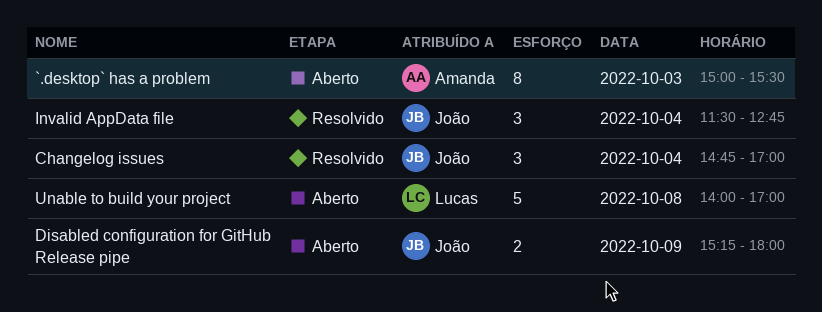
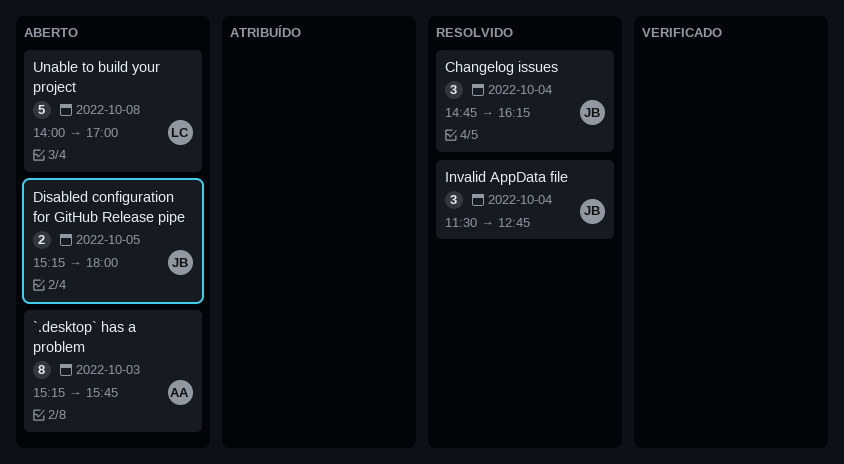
`.desktop` has a problem, begins: 15:00 -> 15:15
`.desktop` has a problem, ends: 15:30 -> 15:45
Changelog issues, ends: 17:00 -> 16:15
Disabled configuration for GitHub Release pipe, day: Oct 9 -> Oct 5

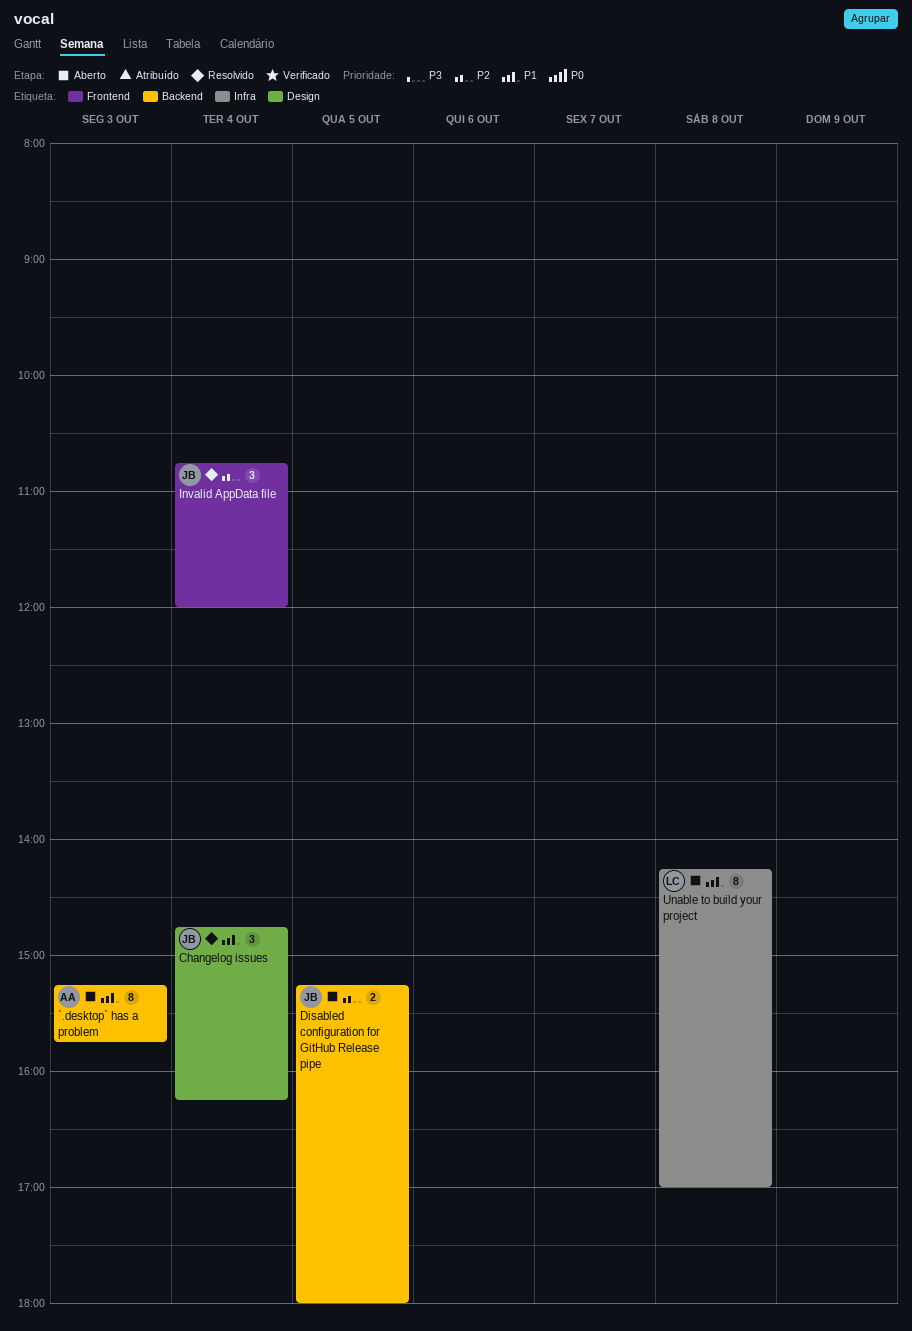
Invalid AppData file, begins: 11:30 -> 10:45
Invalid AppData file, ends: 12:45 -> 12:00
Unable to build your project, estimate: 5 -> 8
Unable to build your project, begins: 14:00 -> 14:15

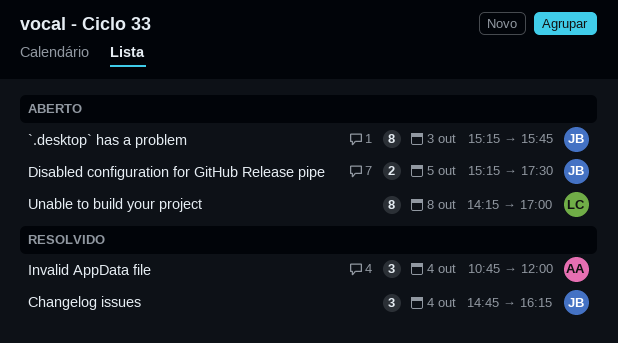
`.desktop` has a problem, owner: AA -> JB
Disabled configuration for GitHub Release pipe, ends: 18:00 -> 17:30
Invalid AppData file, owner: JB -> AA

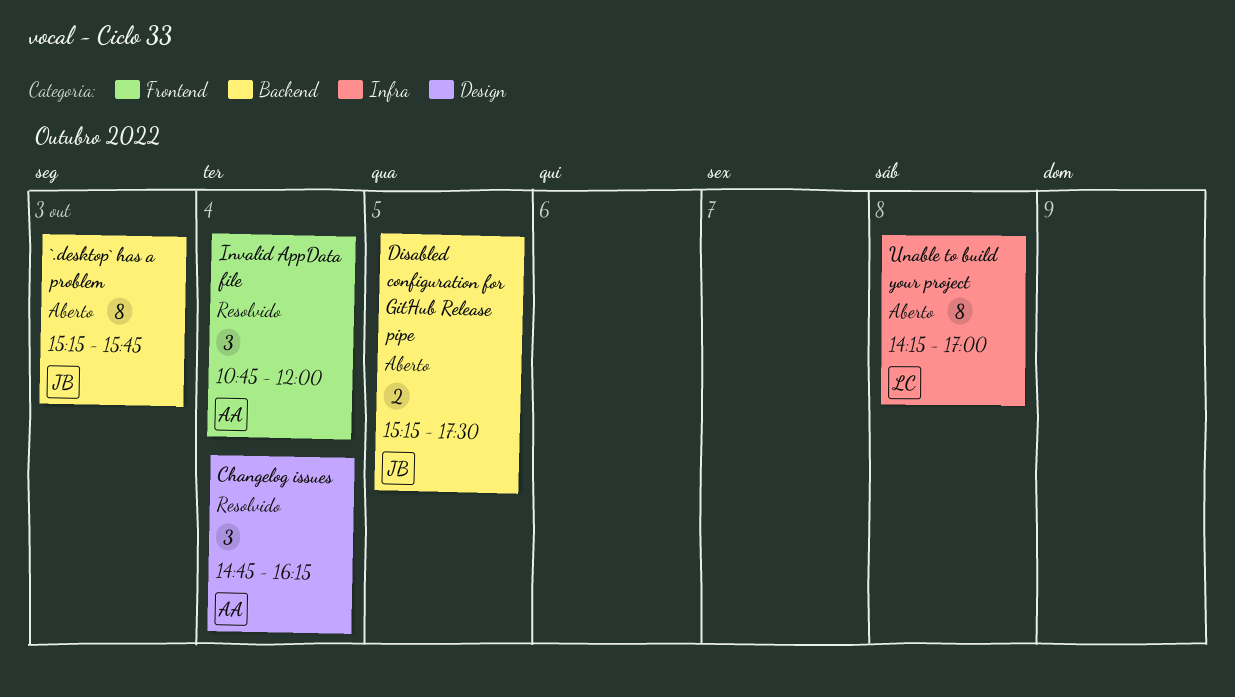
Changelog issues, owner: JB -> AA

